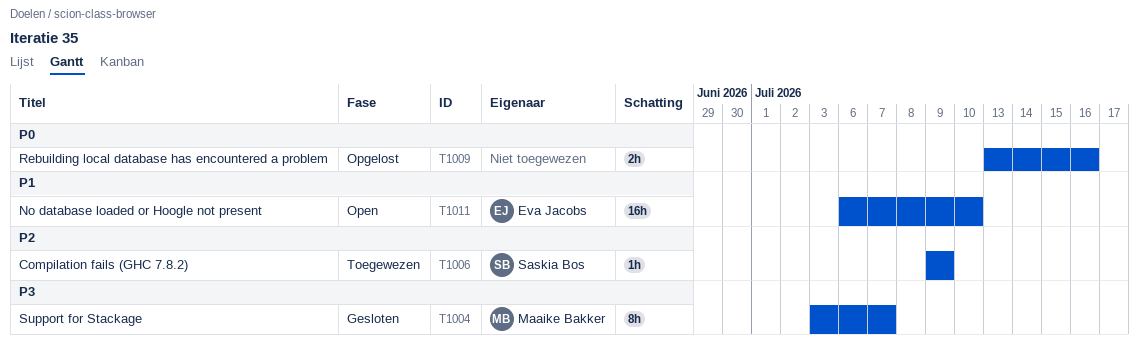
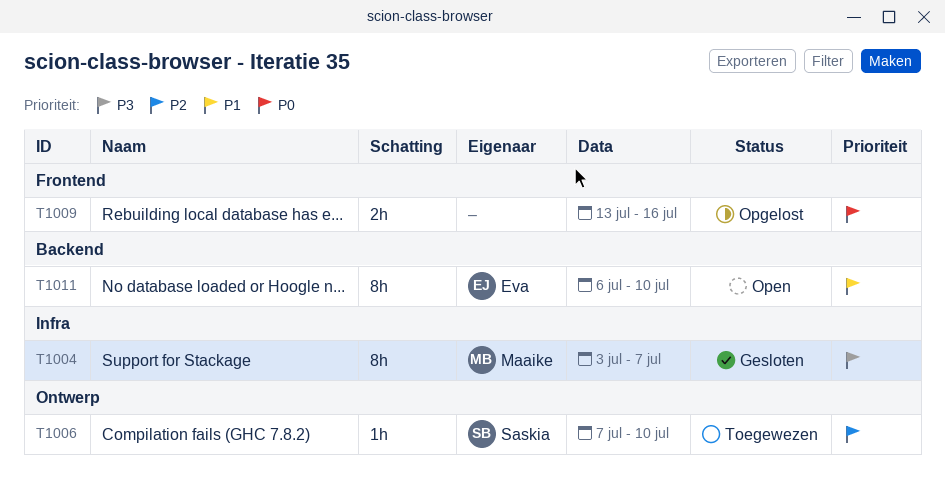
T1006, start: Jul 9 -> Jul 7
T1006, due: Jul 9 -> Jul 10
T1011, estimate: 16h -> 8h

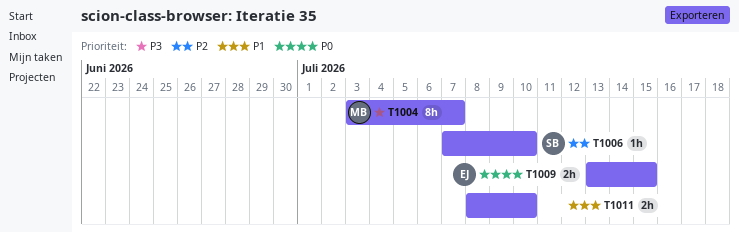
T1009, owner: none -> Eva
T1009, due: Jul 16 -> Jul 15
T1011, owner: Eva -> none
T1011, estimate: 8h -> 2h
T1011, start: Jul 6 -> Jul 8

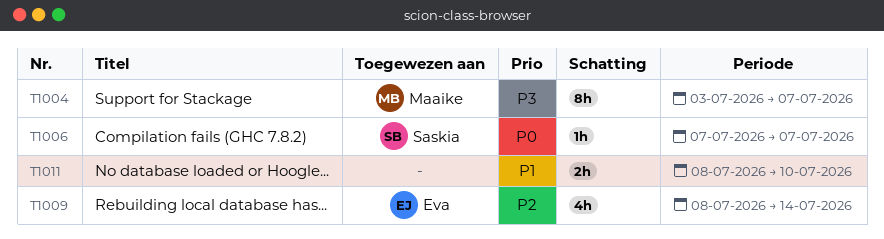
T1006, priority: P2 -> P0
T1006, due: Jul 10 -> Jul 7
T1009, priority: P0 -> P2
T1009, estimate: 2h -> 4h
T1009, start: Jul 13 -> Jul 8
T1009, due: Jul 15 -> Jul 14

